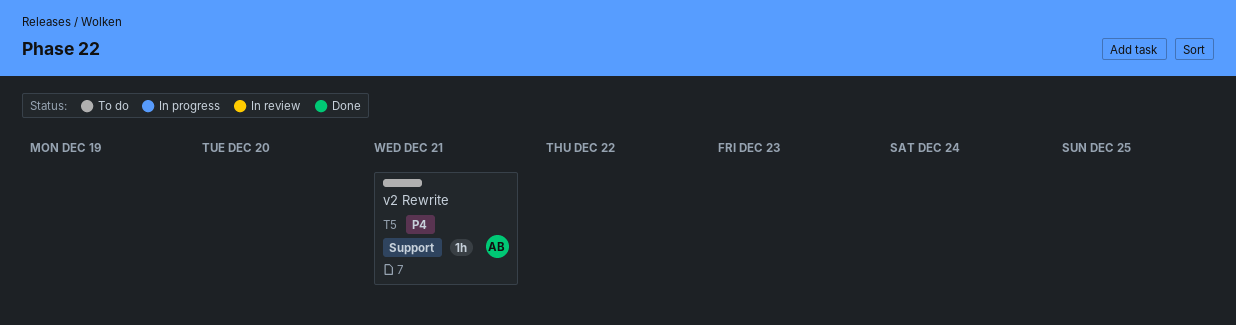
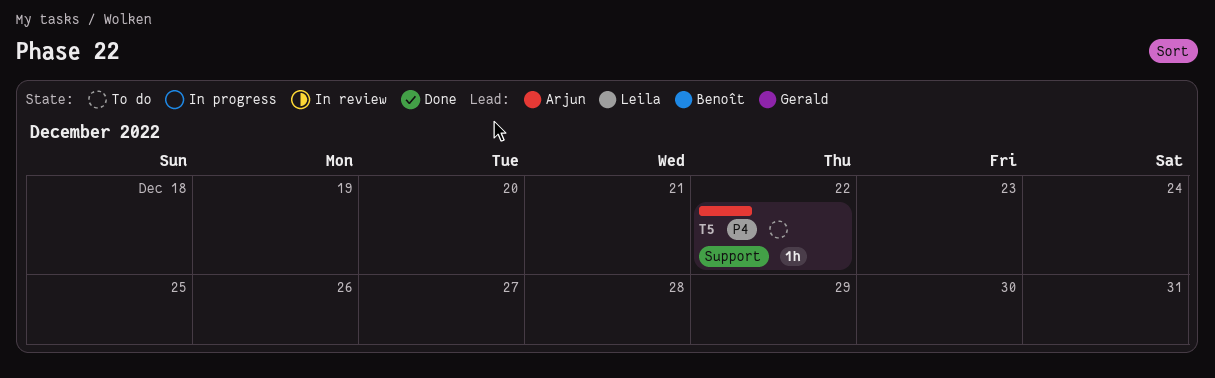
T5, due: Dec 21 -> Dec 22

